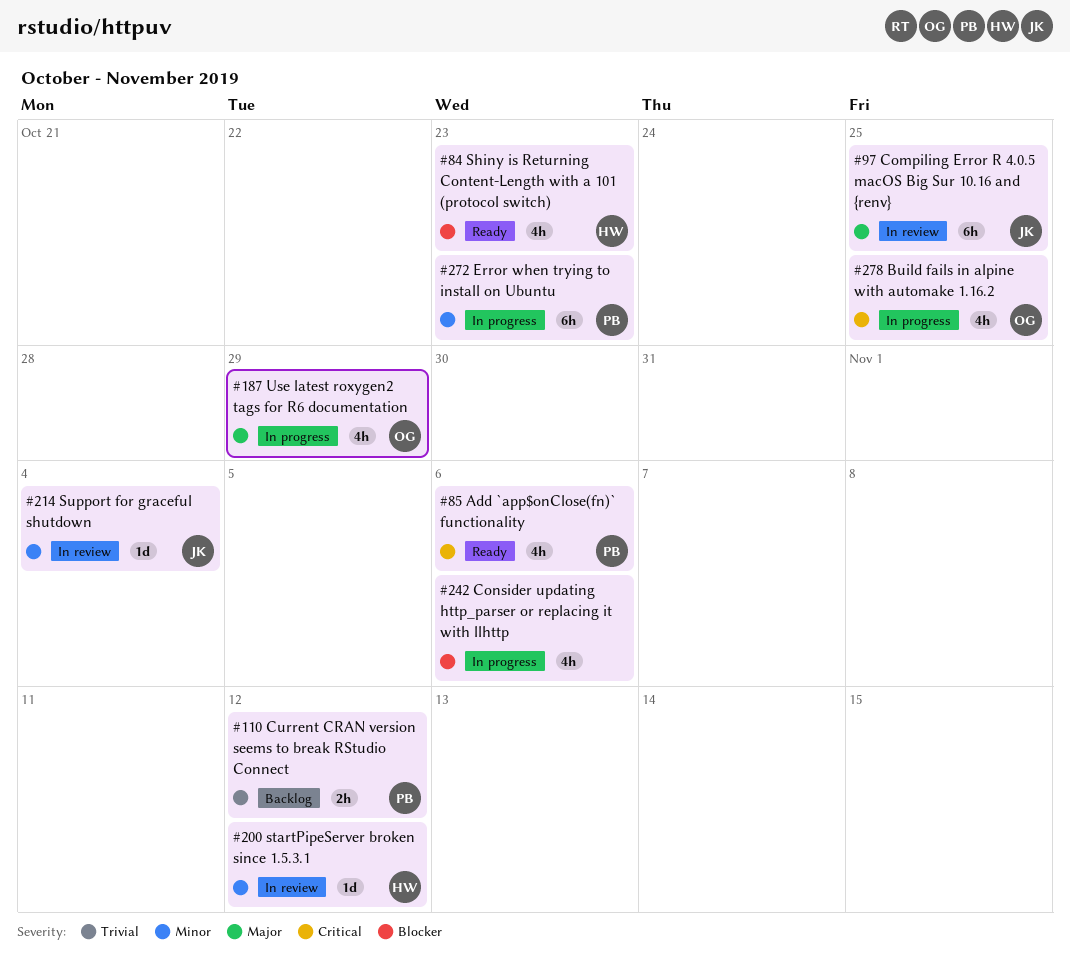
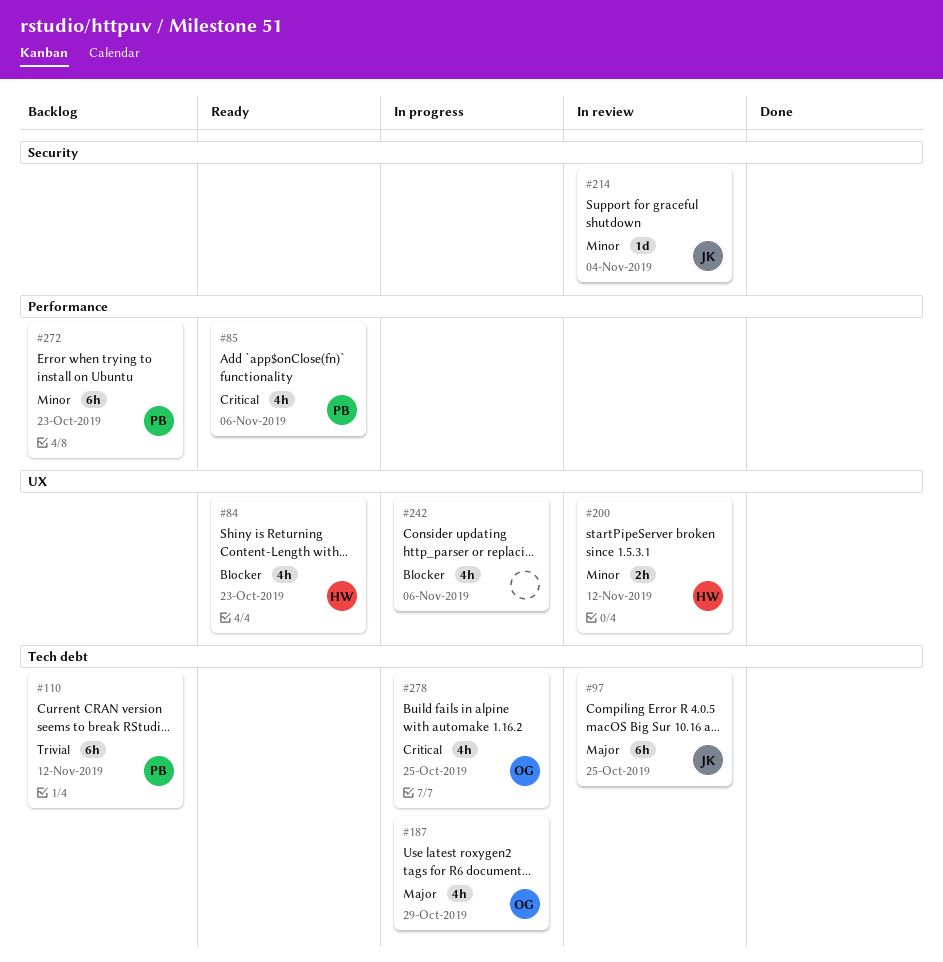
#110, estimate: 2h -> 6h
#200, estimate: 1d -> 2h
#272, status: In progress -> Backlog

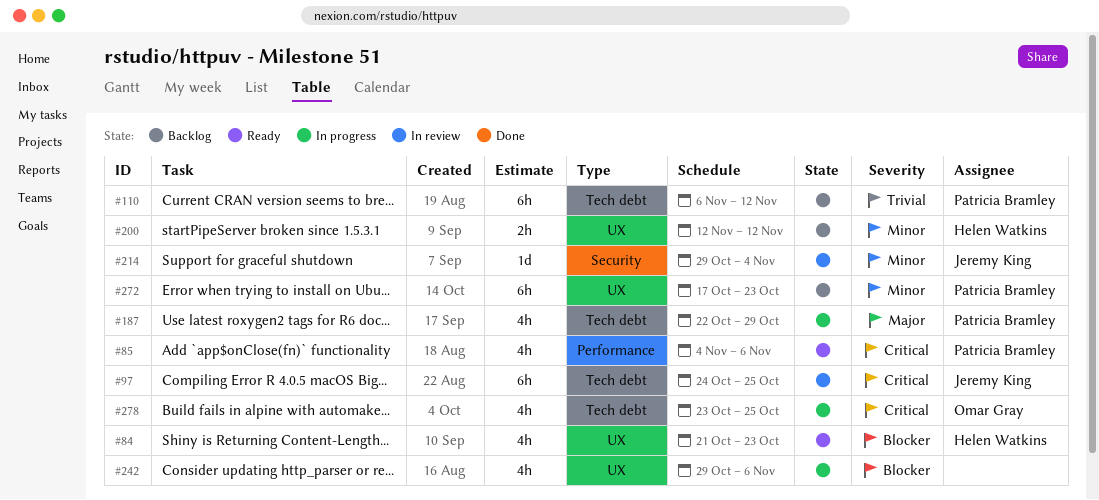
#97, priority: Major -> Critical
#187, owner: Omar Gray -> Patricia Bramley
#200, status: In review -> Backlog
#272, label: Performance -> UX

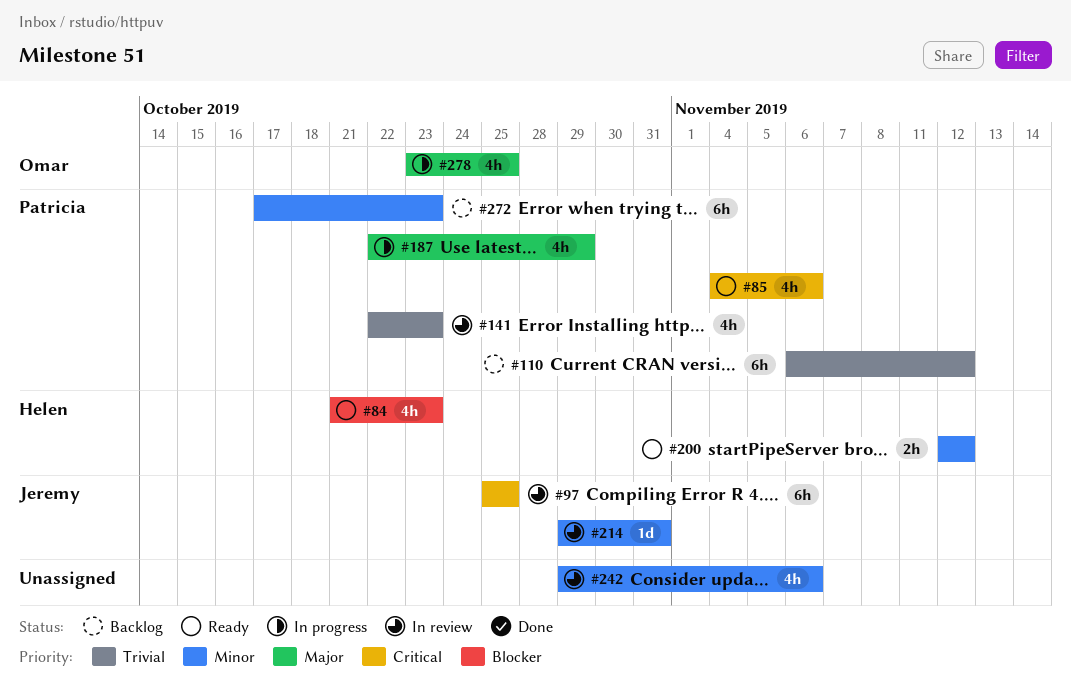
#97, start: Oct 24 -> Oct 25
#141: none -> present
#200, status: Backlog -> Ready
#214, due: Nov 4 -> Oct 31
#242, status: In progress -> In review
#242, priority: Blocker -> Minor
#278, priority: Critical -> Major

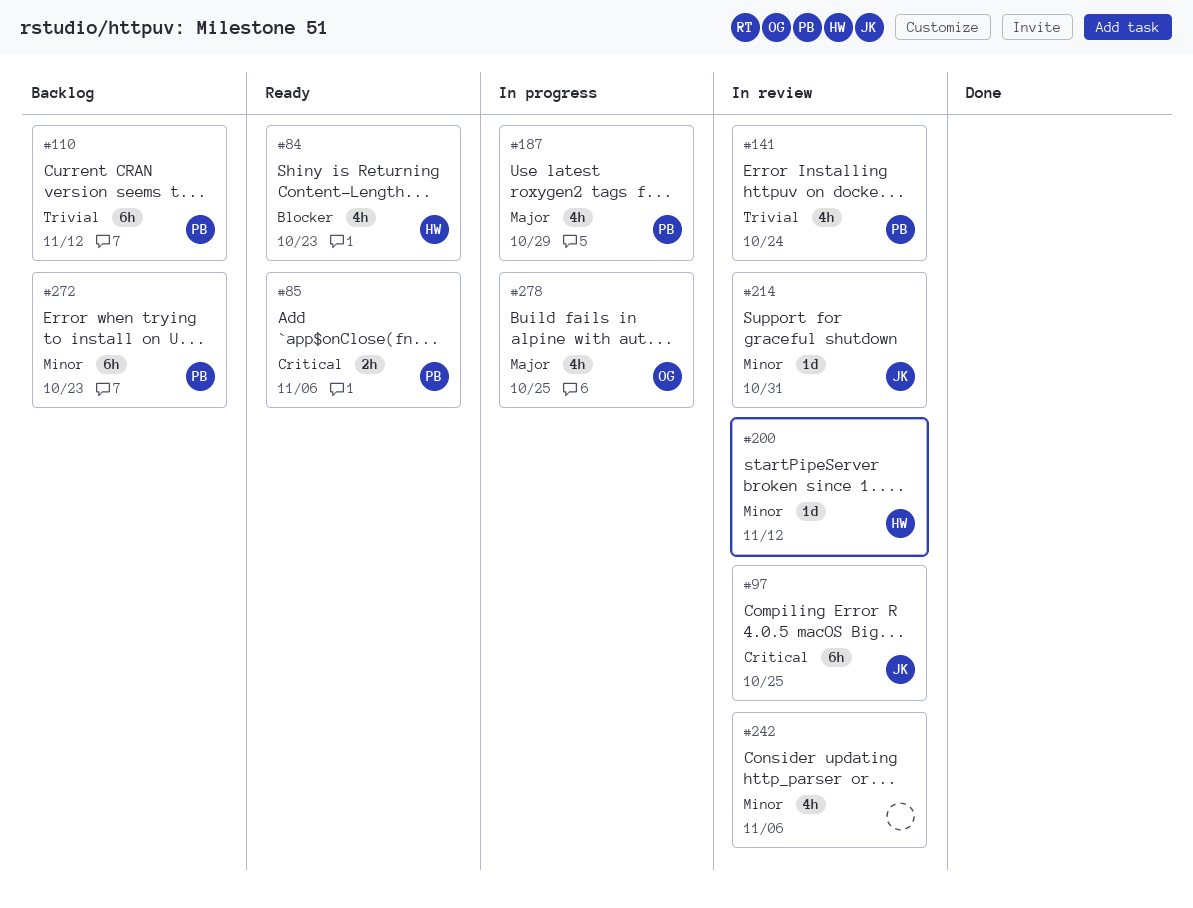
#85, estimate: 4h -> 2h
#141, due: Oct 23 -> Oct 24
#200, status: Ready -> In review
#200, estimate: 2h -> 1d

